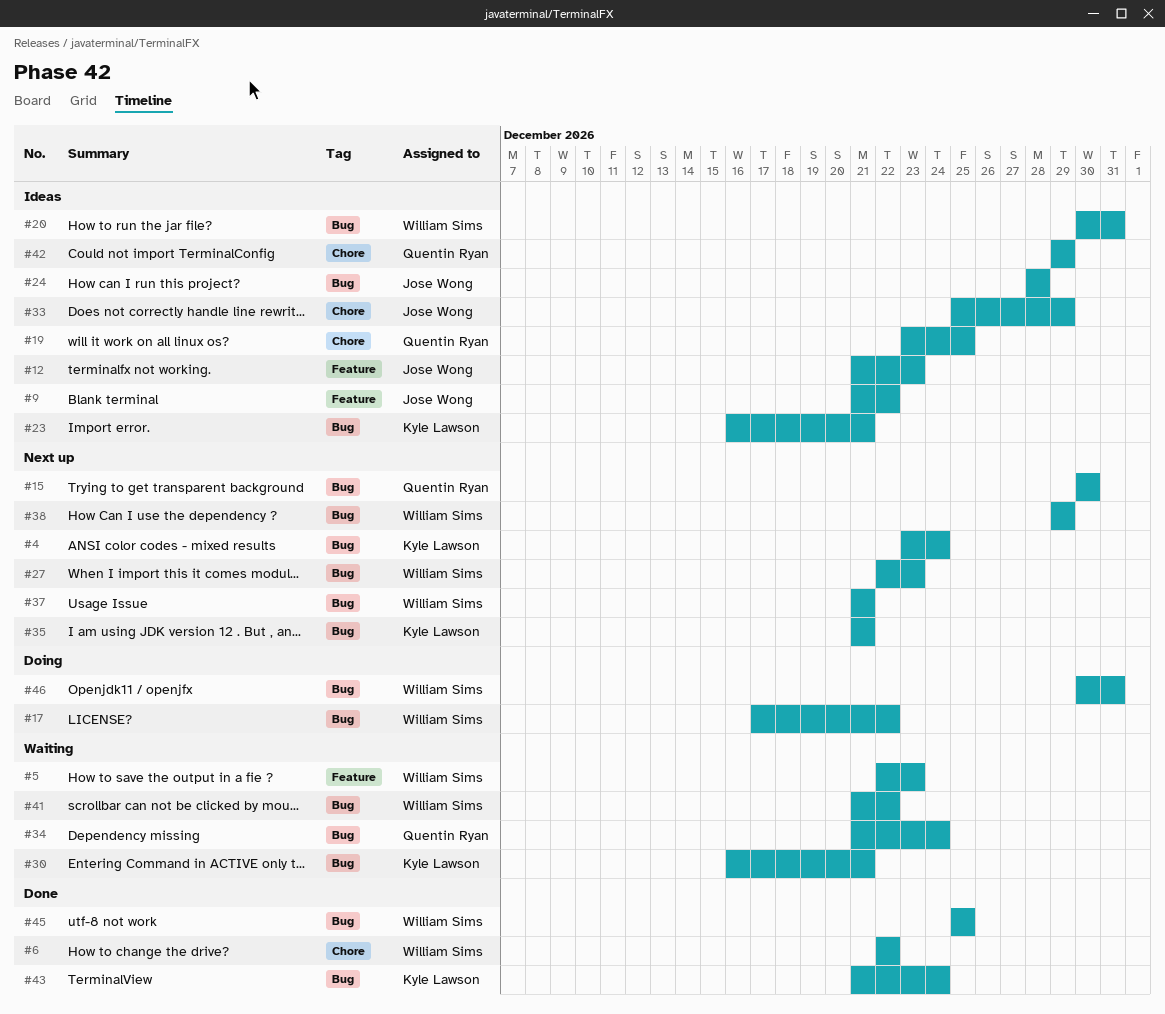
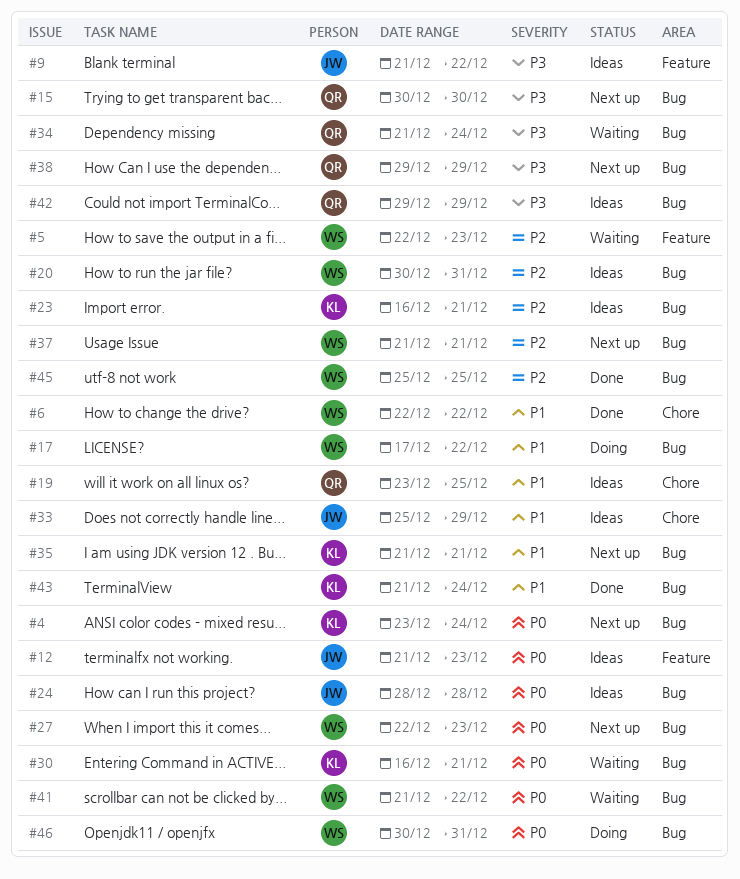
#38, owner: William Sims -> Quentin Ryan
#42, label: Chore -> Bug

